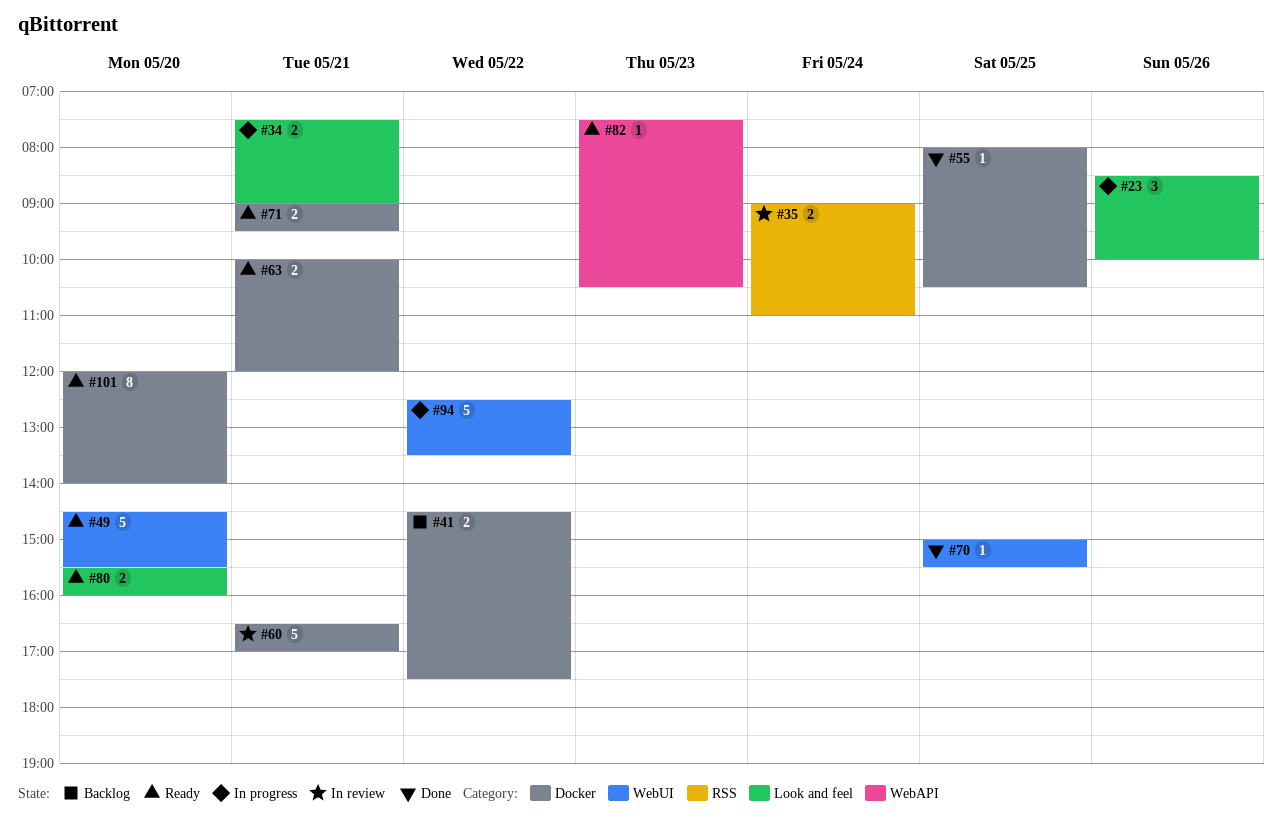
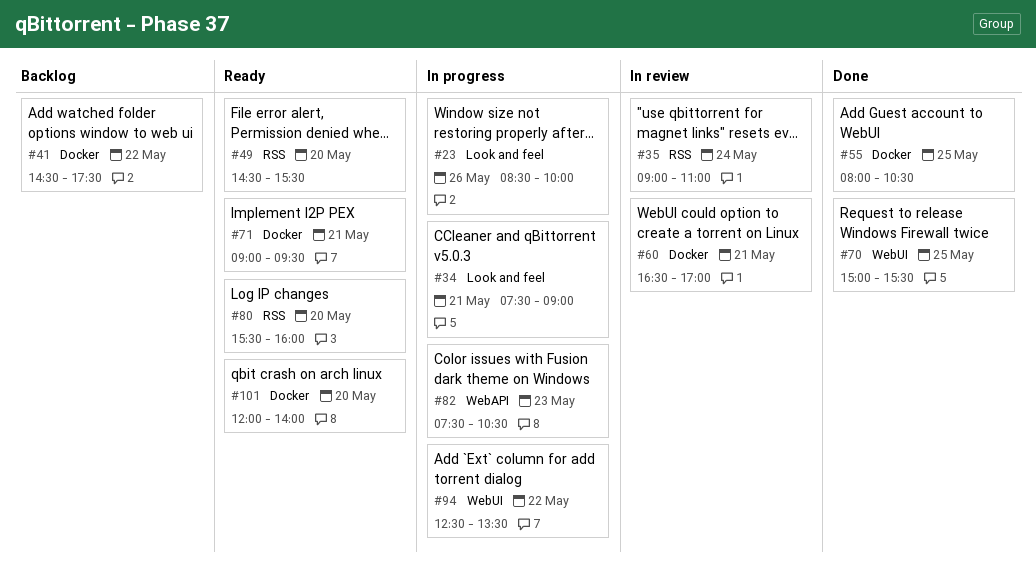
#49, label: WebUI -> RSS
#63: present -> none
#80, label: Look and feel -> RSS
#82, status: Ready -> In progress

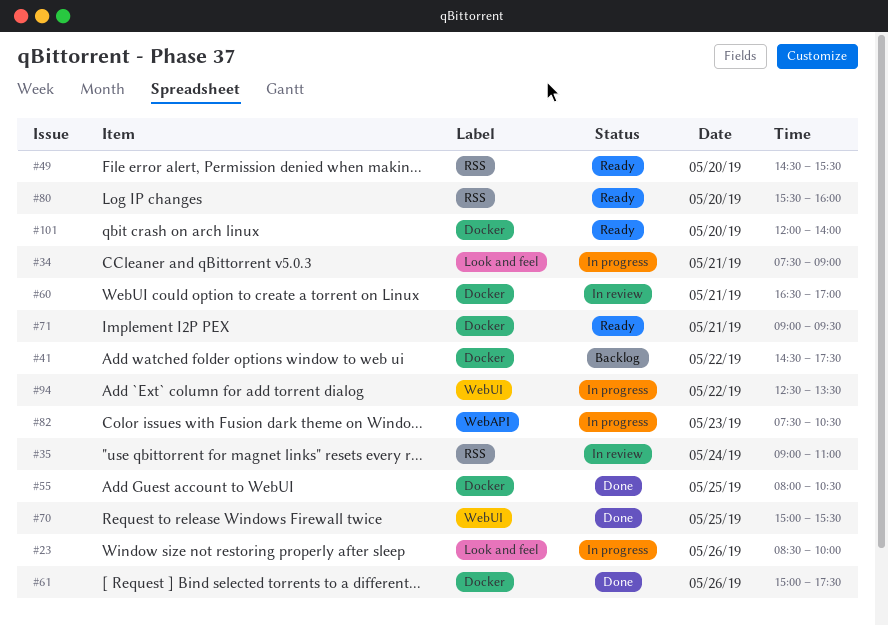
#61: none -> present

